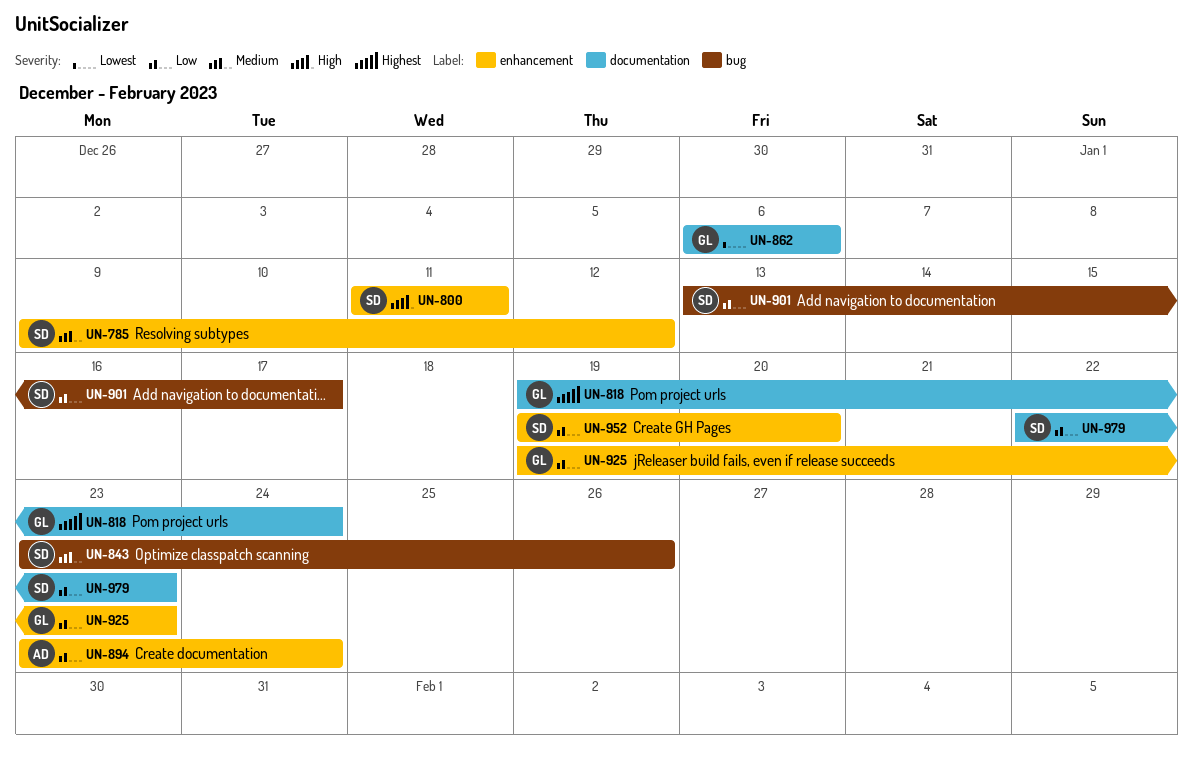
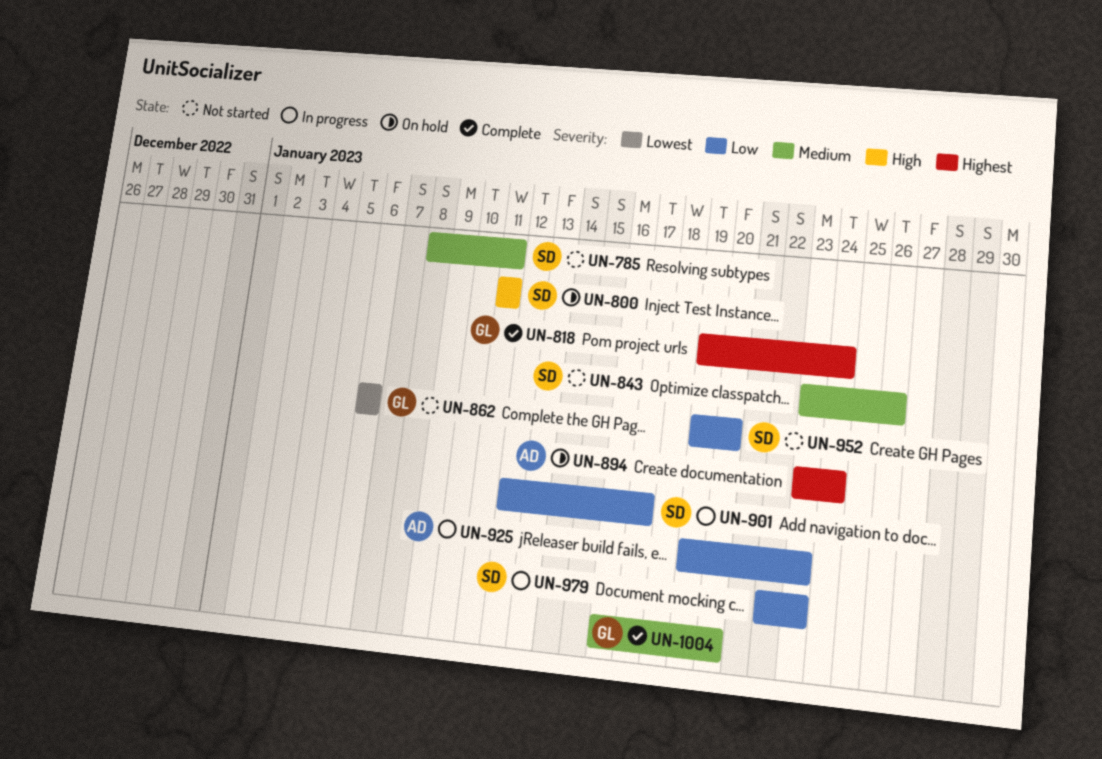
UN-785, start: Jan 9 -> Jan 8
UN-785, due: Jan 12 -> Jan 11
UN-894, priority: Low -> Highest
UN-901, start: Jan 13 -> Jan 12
UN-925, owner: GL -> AD
UN-1004: none -> present

